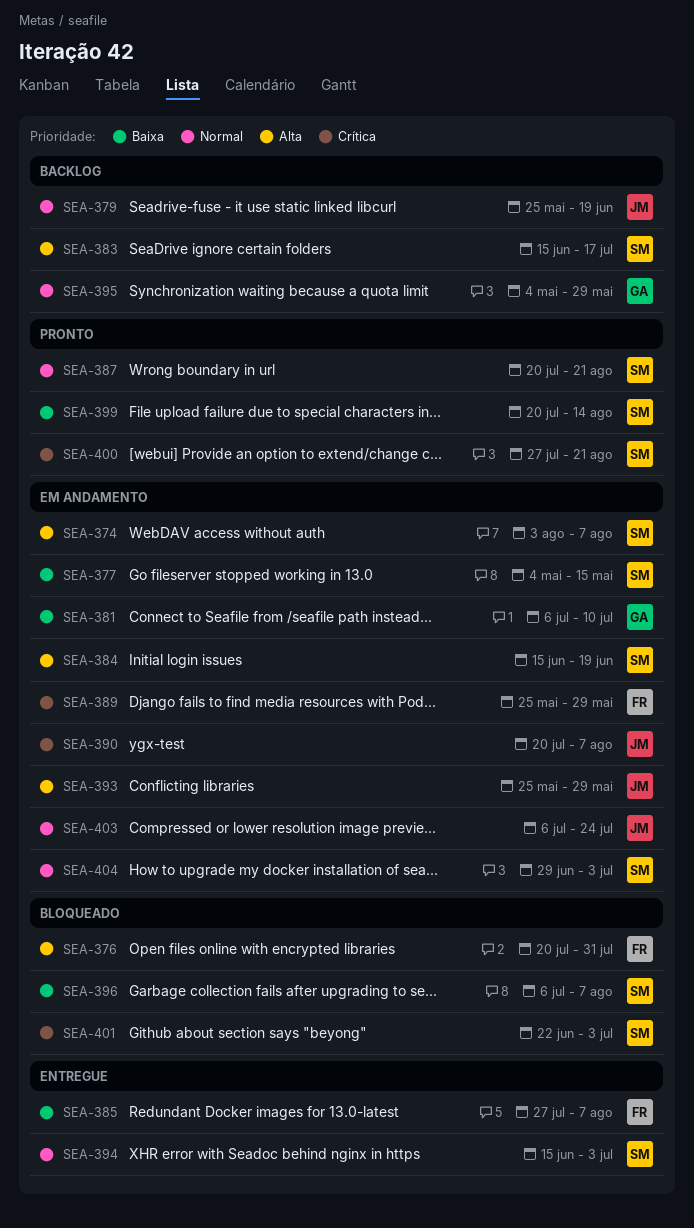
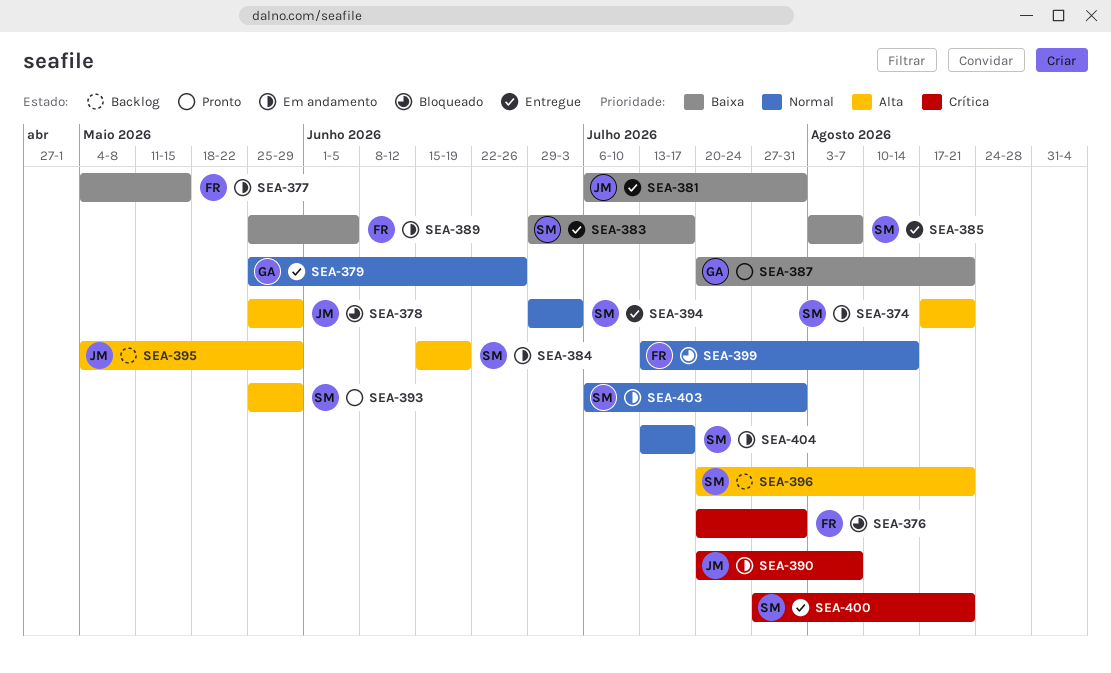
SEA-374, start: Aug 3 -> Aug 17
SEA-374, due: Aug 7 -> Aug 21
SEA-376, priority: Alta -> Crítica
SEA-377, owner: SM -> FR
SEA-378: none -> present
SEA-379, status: Backlog -> Entregue
SEA-379, owner: JM -> GA
SEA-379, due: Jun 19 -> Jun 26
SEA-381, status: Em andamento -> Entregue
SEA-381, owner: GA -> JM
SEA-381, due: Jul 10 -> Jul 31
SEA-383, status: Backlog -> Entregue
SEA-383, priority: Alta -> Baixa
SEA-383, start: Jun 15 -> Jun 29
SEA-385, owner: FR -> SM
SEA-385, start: Jul 27 -> Aug 3
SEA-387, owner: SM -> GA
SEA-387, priority: Normal -> Baixa
SEA-389, priority: Crítica -> Baixa
SEA-389, due: May 29 -> Jun 5
SEA-393, status: Em andamento -> Pronto
SEA-393, owner: JM -> SM
SEA-394, start: Jun 15 -> Jun 29
SEA-395, owner: GA -> JM
SEA-395, priority: Normal -> Alta
SEA-396, status: Bloqueado -> Backlog
SEA-396, priority: Baixa -> Alta
SEA-396, start: Jul 6 -> Jul 20
SEA-396, due: Aug 7 -> Aug 21
SEA-399, status: Pronto -> Bloqueado
SEA-399, owner: SM -> FR
SEA-399, priority: Baixa -> Normal
SEA-399, start: Jul 20 -> Jul 13
SEA-400, status: Pronto -> Entregue
SEA-401: present -> none
SEA-403, owner: JM -> SM
SEA-403, due: Jul 24 -> Jul 31
SEA-404, start: Jun 29 -> Jul 13
SEA-404, due: Jul 3 -> Jul 17

